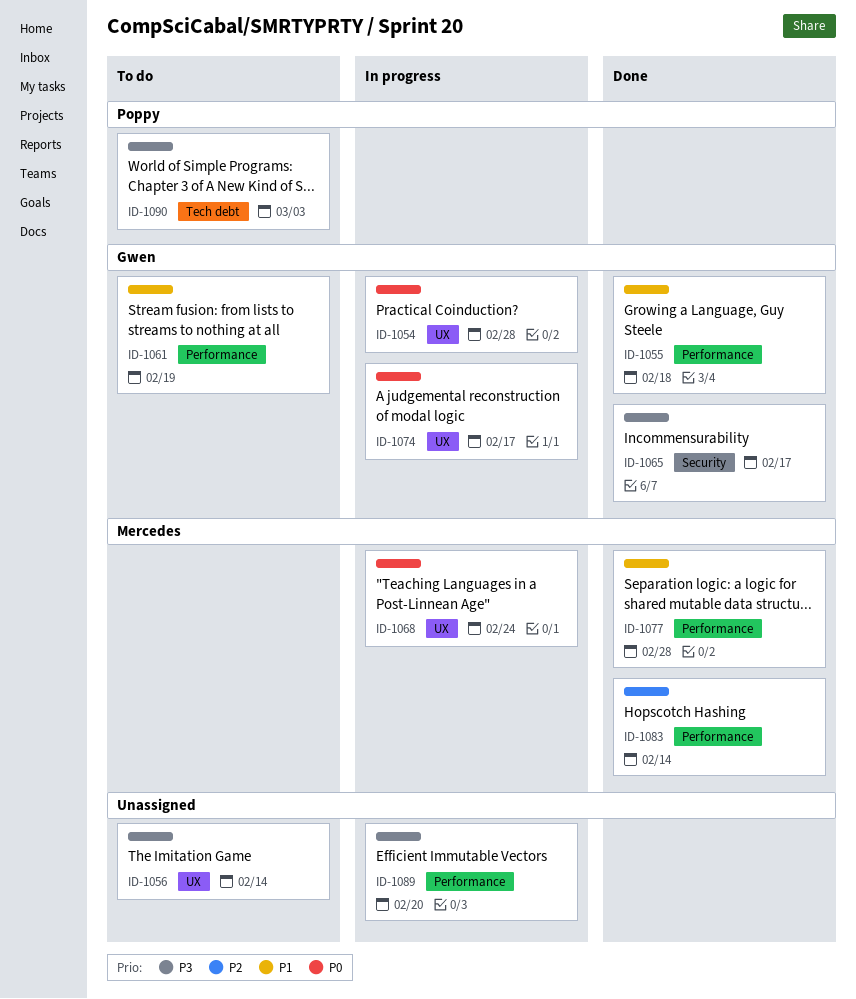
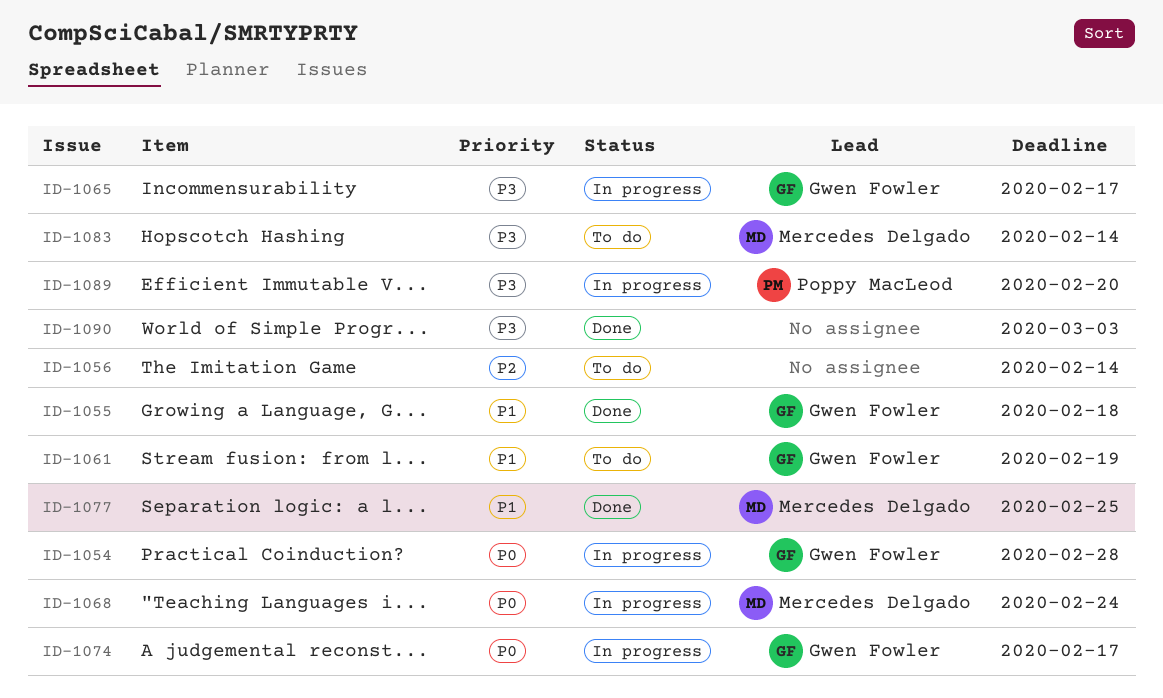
ID-1056, priority: P3 -> P2
ID-1065, status: Done -> In progress
ID-1077, due: Feb 28 -> Feb 25
ID-1083, status: Done -> To do
ID-1083, priority: P2 -> P3
ID-1089, owner: none -> Poppy MacLeod
ID-1090, status: To do -> Done
ID-1090, owner: Poppy MacLeod -> none

